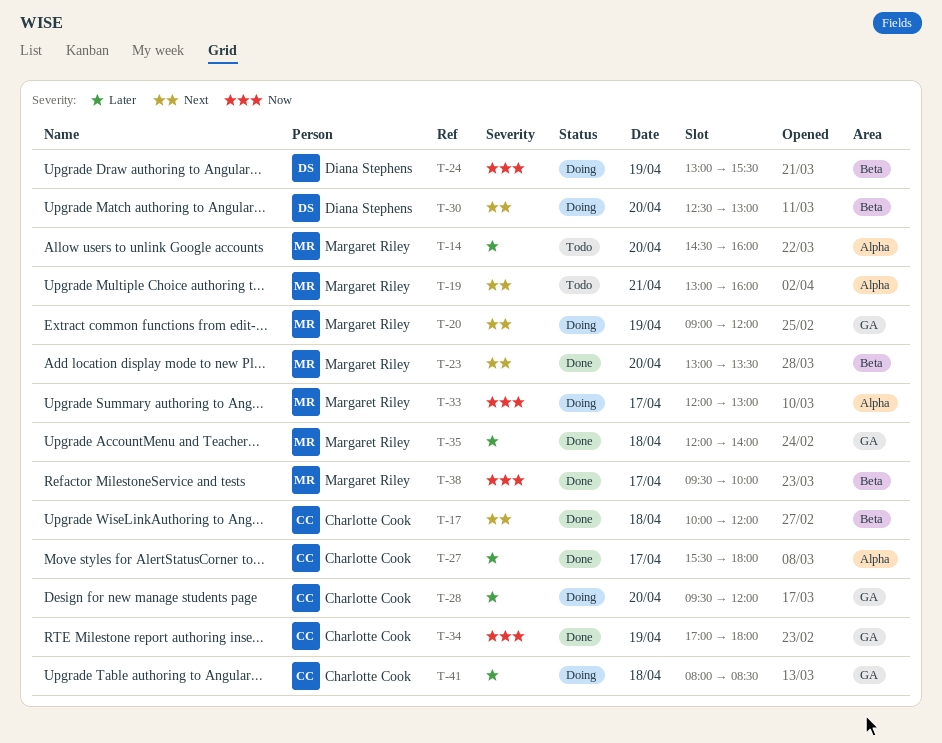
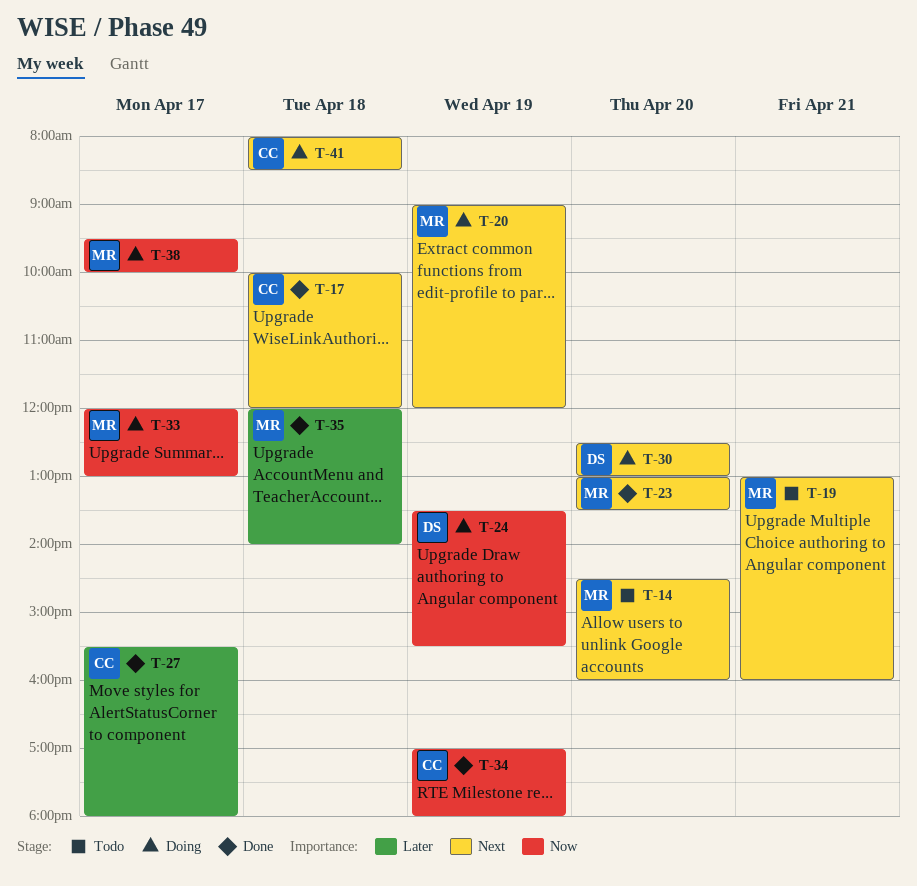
T-14, priority: Later -> Next
T-24, begins: 13:00 -> 13:30
T-28: present -> none
T-38, status: Done -> Doing
T-41, priority: Later -> Next

